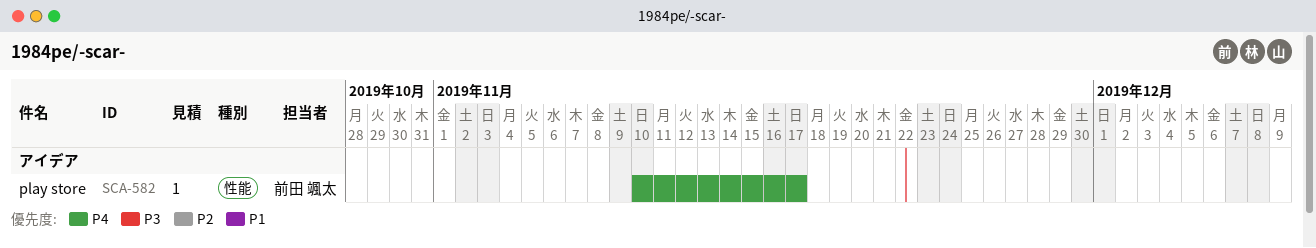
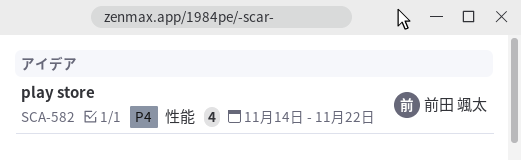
SCA-582, estimate: 1 -> 4
SCA-582, start: Nov 10 -> Nov 14
SCA-582, due: Nov 17 -> Nov 22

